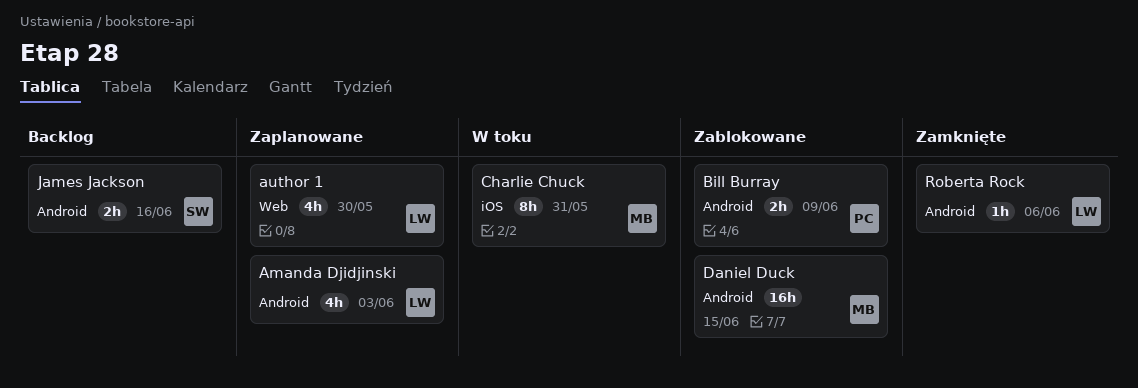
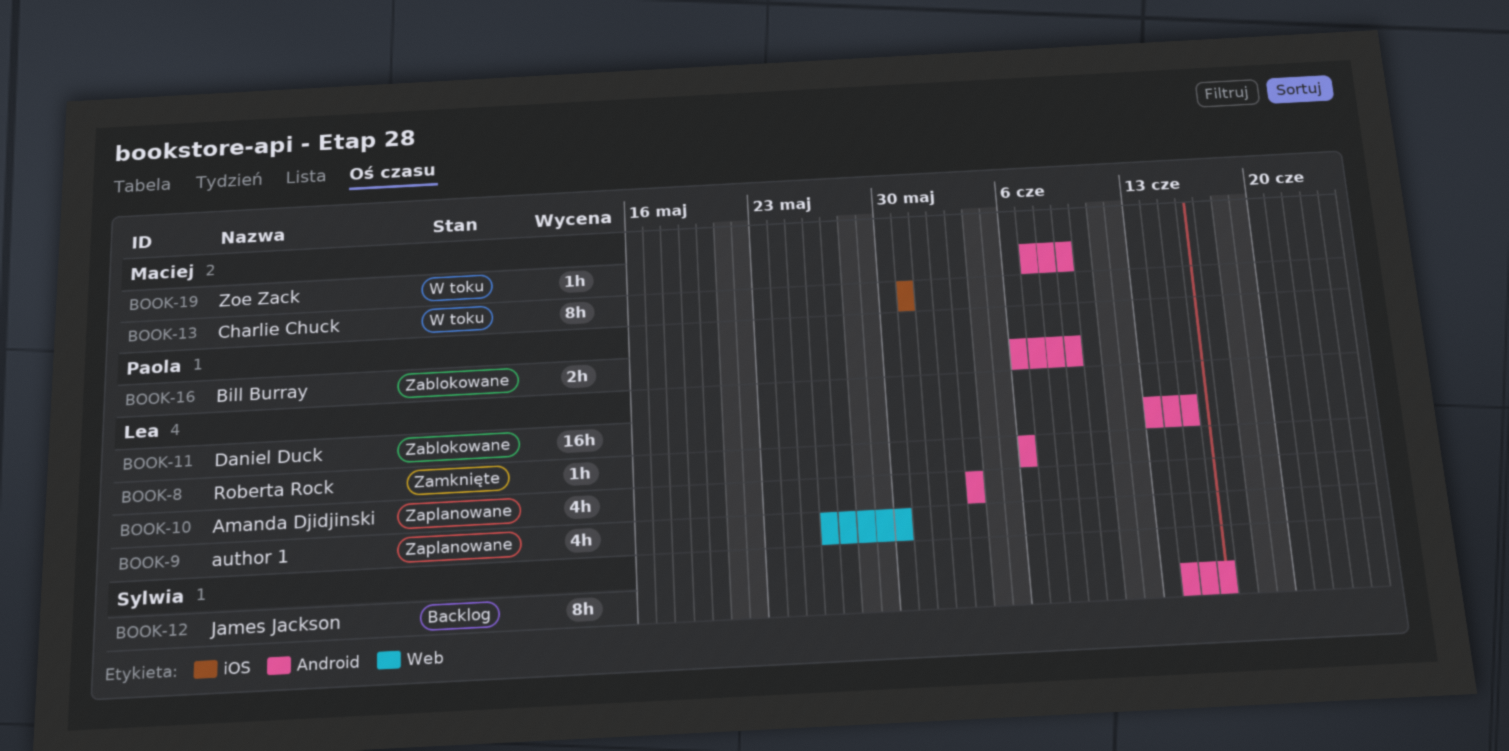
Daniel Duck, owner: Maciej -> Lea
James Jackson, estimate: 2h -> 8h
Zoe Zack: none -> present

